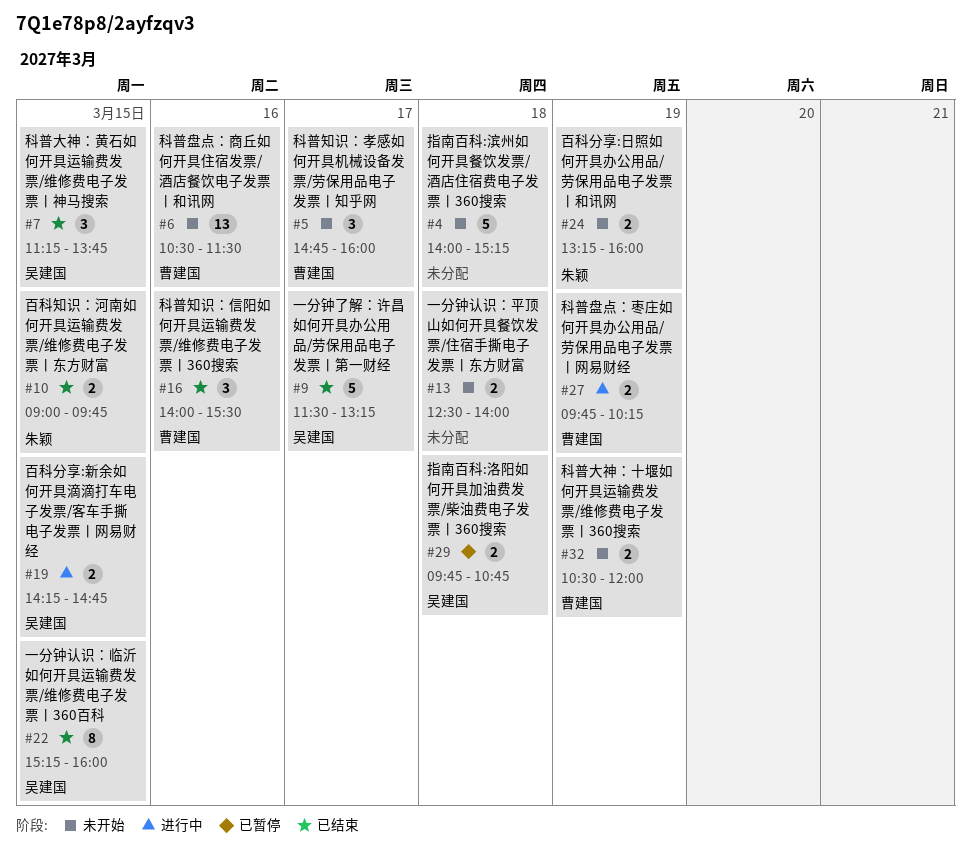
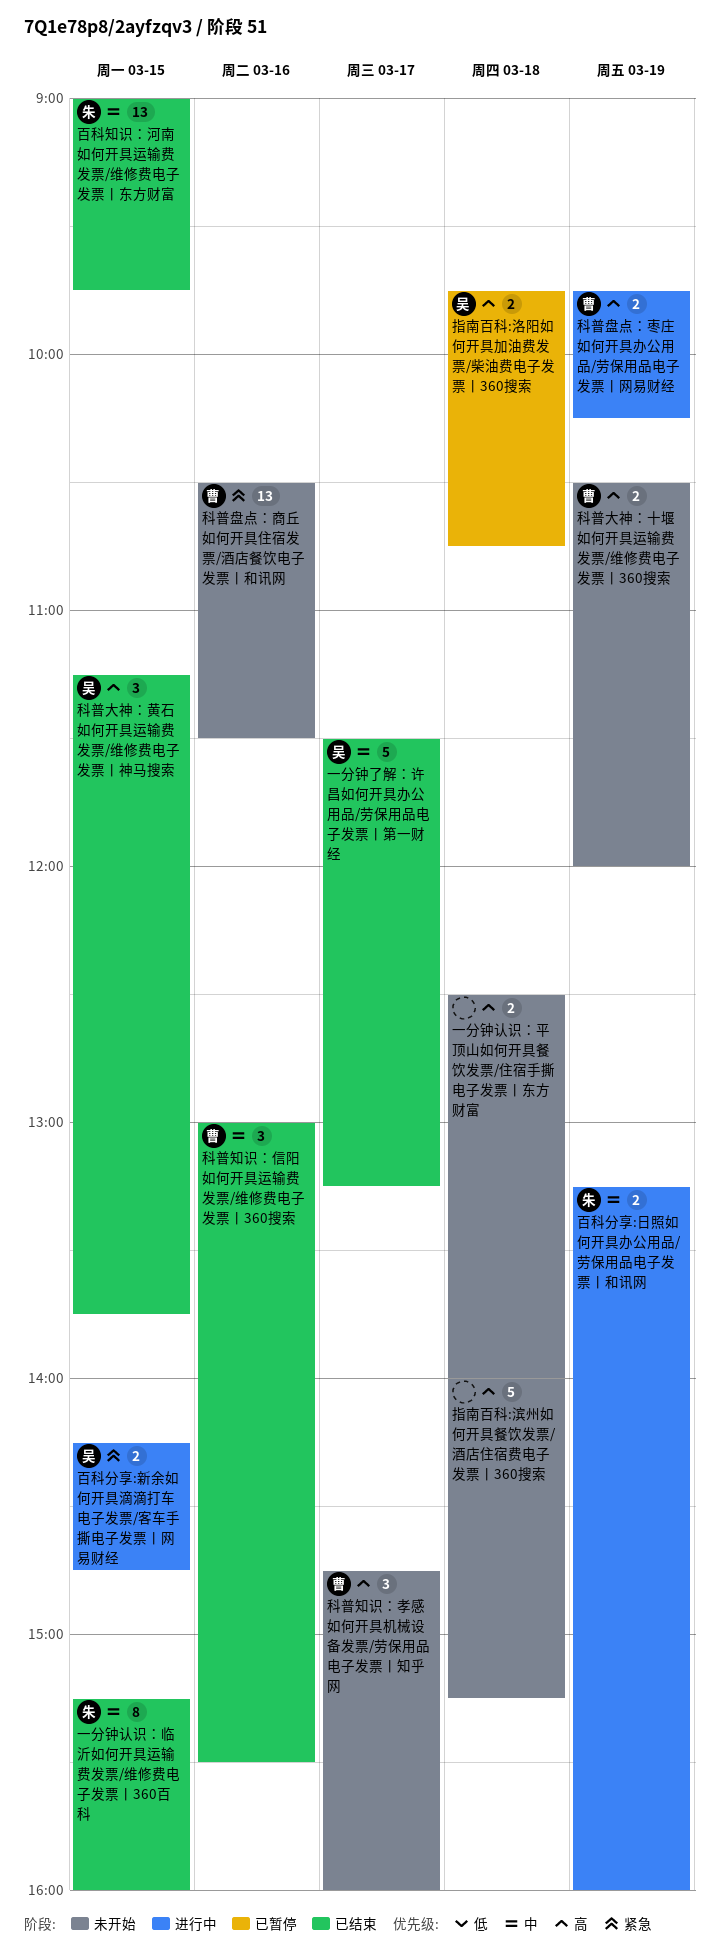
一分钟认识：临沂如何开具运输费发票/维修费电子发票丨360百科, owner: 吴建国 -> 朱颖
百科分享:日照如何开具办公用品/劳保用品电子发票丨和讯网, status: 未开始 -> 进行中
百科知识：河南如何开具运输费发票/维修费电子发票丨东方财富, estimate: 2 -> 13
科普知识：信阳如何开具运输费发票/维修费电子发票丨360搜索, begins: 14:00 -> 13:00

